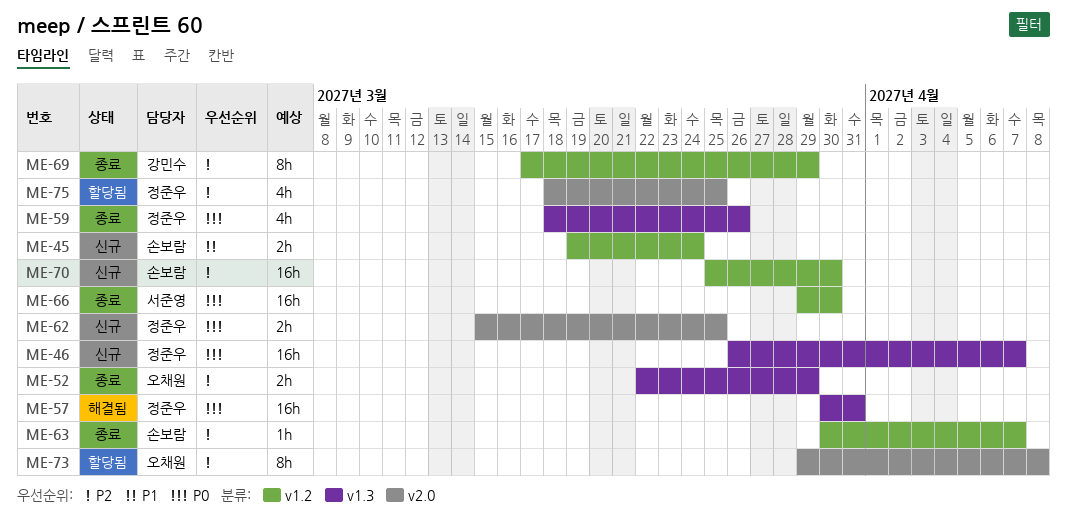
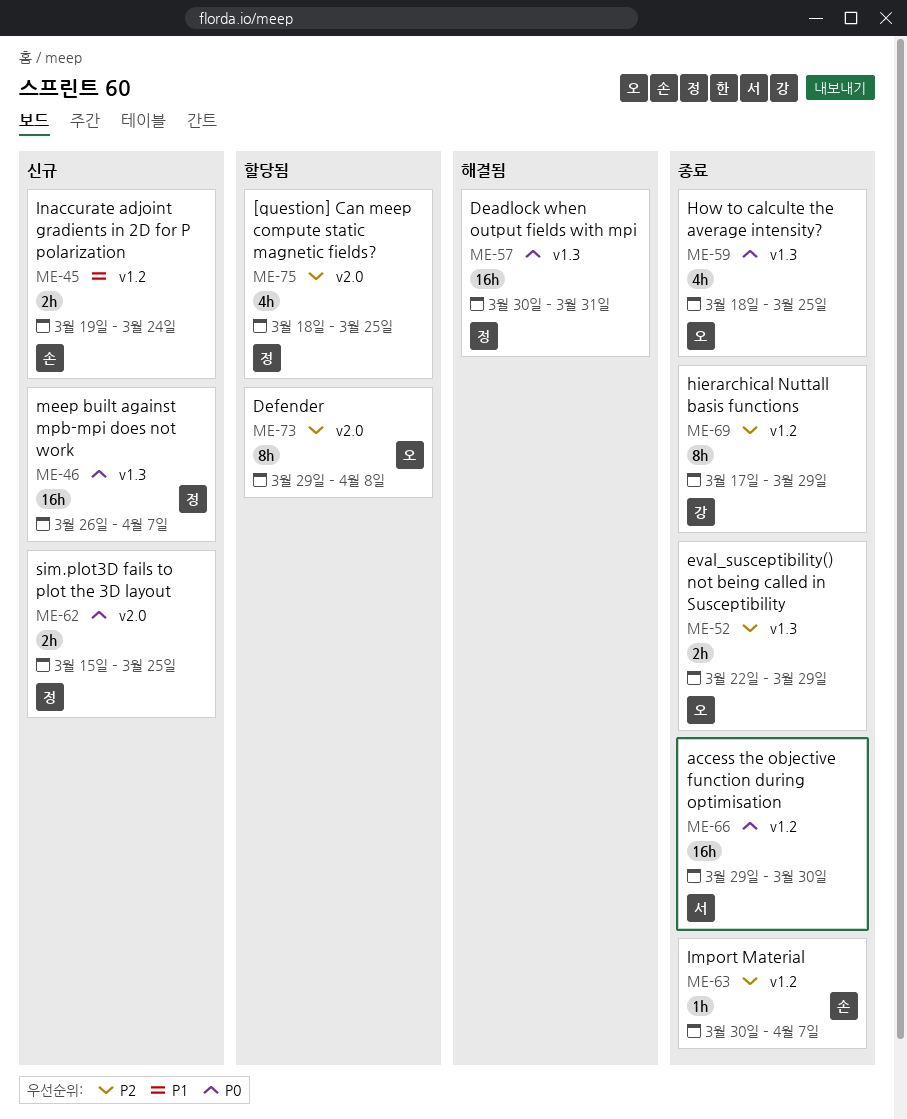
ME-59, owner: 정준우 -> 오채원
ME-59, due: Mar 26 -> Mar 25
ME-70: present -> none

